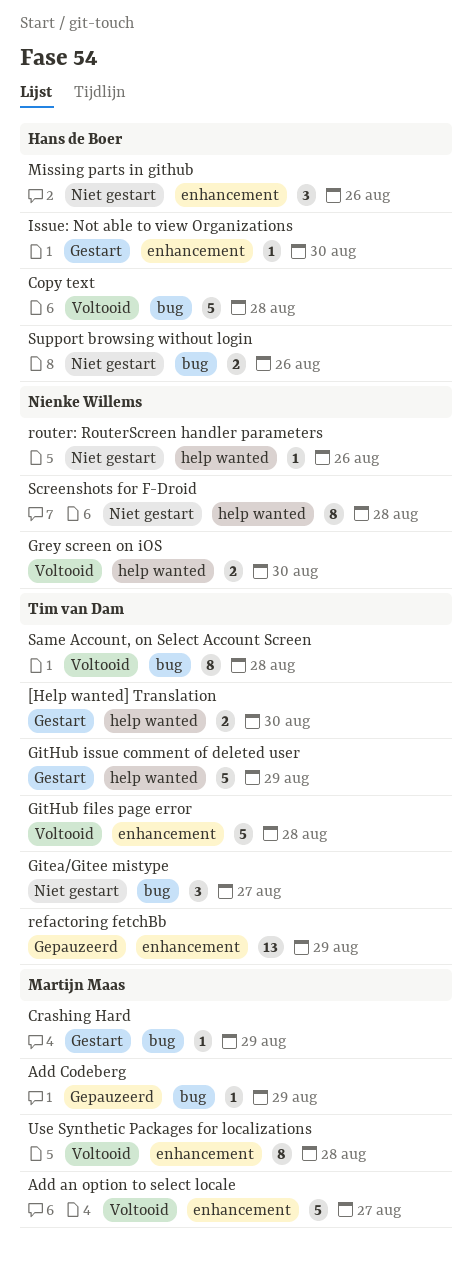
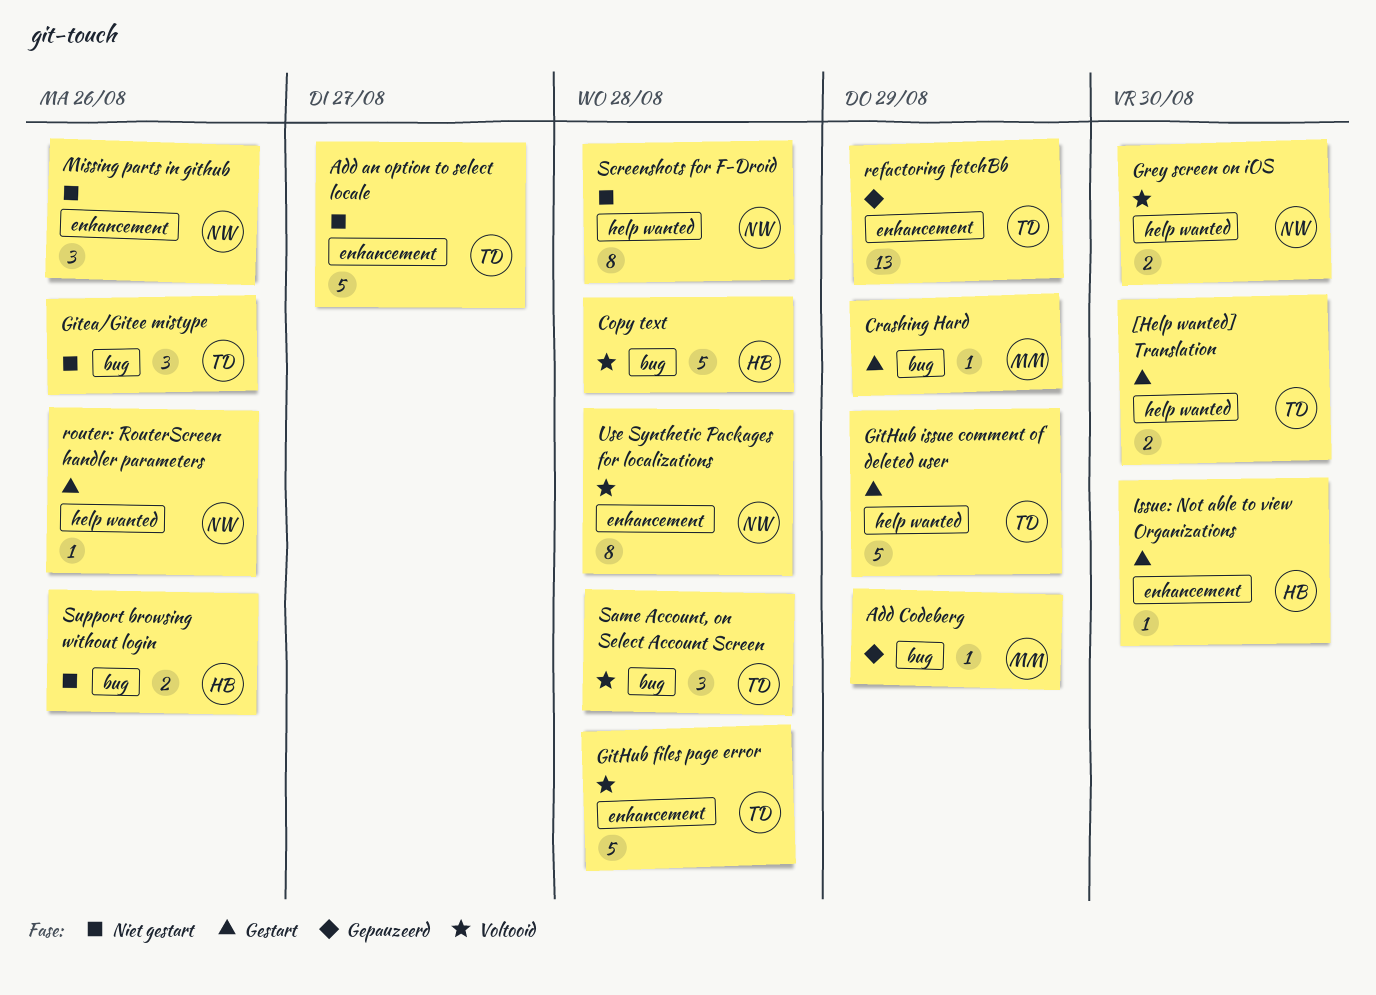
Add an option to select locale, status: Voltooid -> Niet gestart
Add an option to select locale, owner: Martijn Maas -> Tim van Dam
Gitea/Gitee mistype, due: Aug 27 -> Aug 26
Missing parts in github, owner: Hans de Boer -> Nienke Willems
router: RouterScreen handler parameters, status: Niet gestart -> Gestart
Same Account, on Select Account Screen, estimate: 8 -> 3
Use Synthetic Packages for localizations, owner: Martijn Maas -> Nienke Willems

